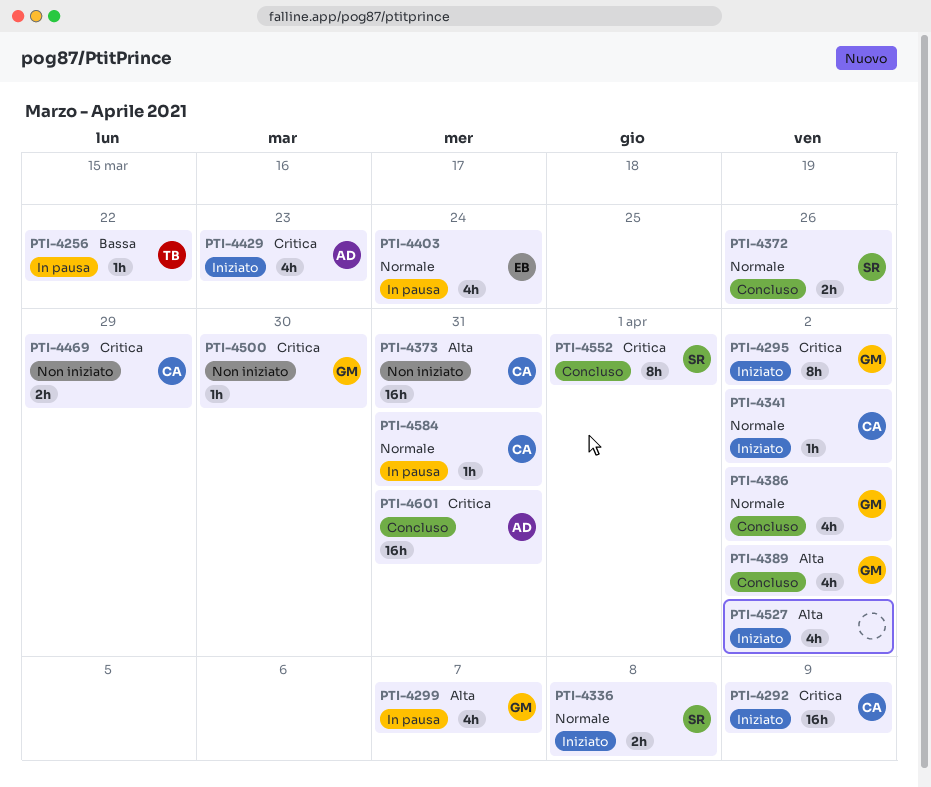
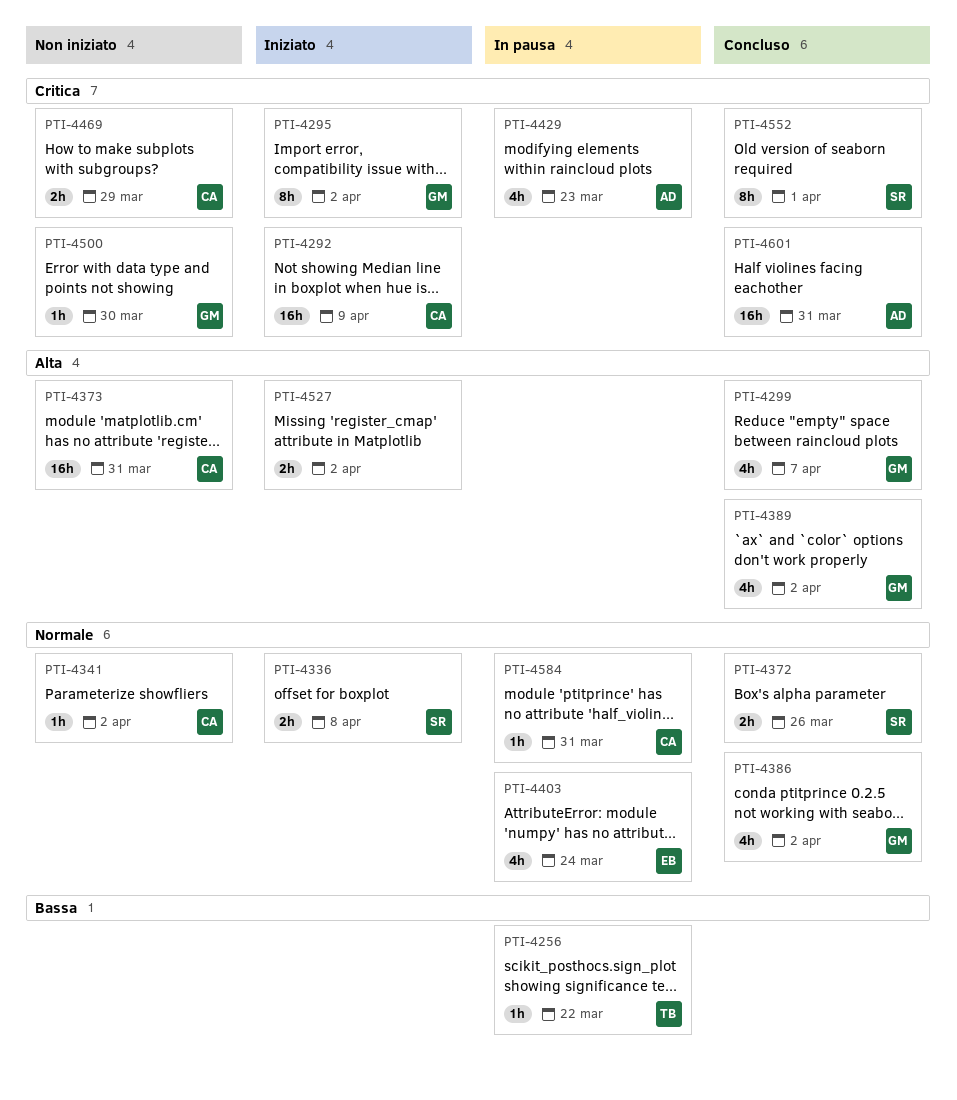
PTI-4299, status: In pausa -> Concluso
PTI-4341, status: Iniziato -> Non iniziato
PTI-4429, status: Iniziato -> In pausa
PTI-4527, estimate: 4h -> 2h

